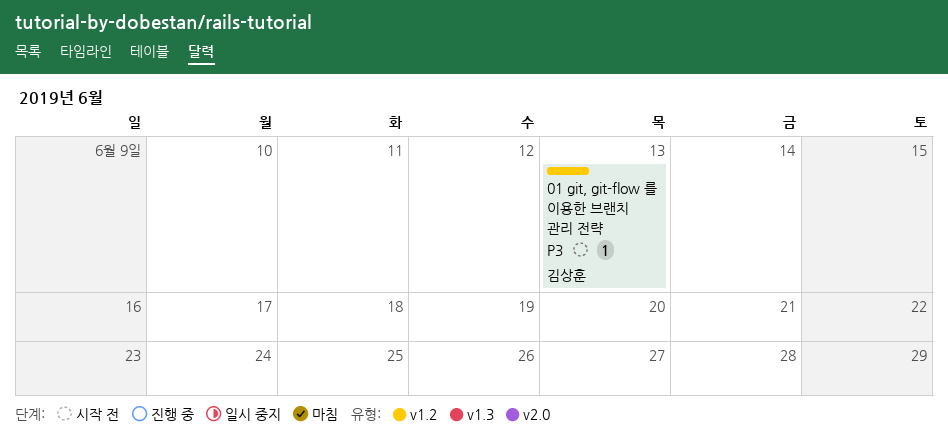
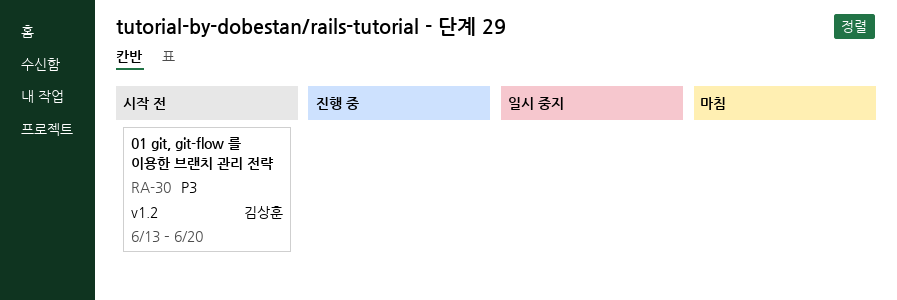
01 git, git-flow 를 이용한 브랜치 관리 전략, due: Jun 13 -> Jun 20

